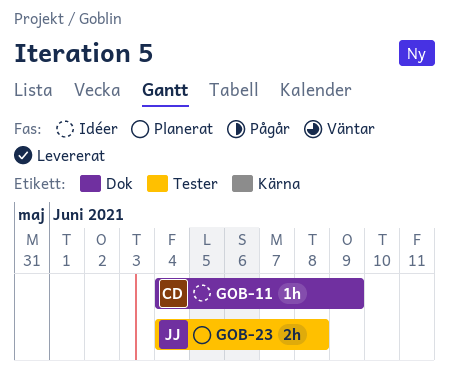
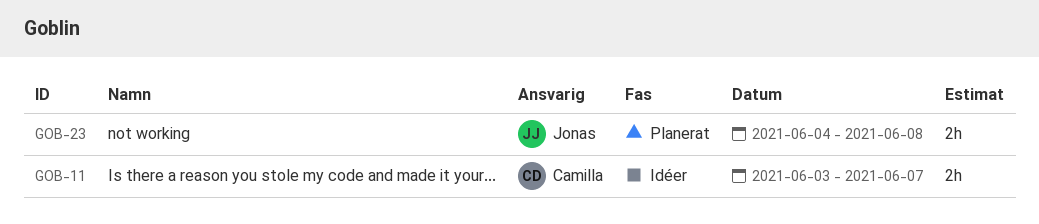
GOB-11, estimate: 1h -> 2h
GOB-11, start: Jun 4 -> Jun 3
GOB-11, due: Jun 9 -> Jun 7

